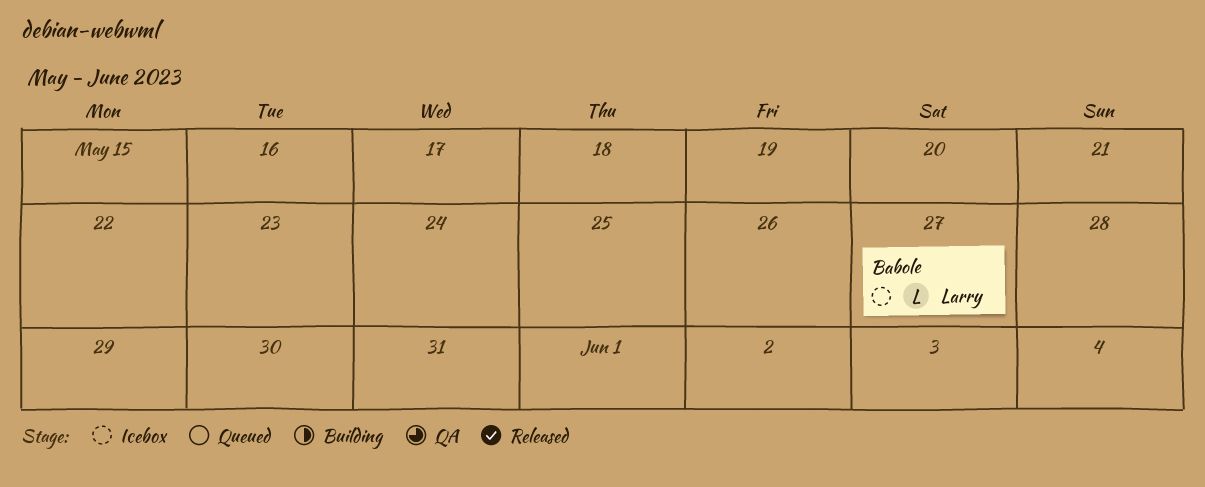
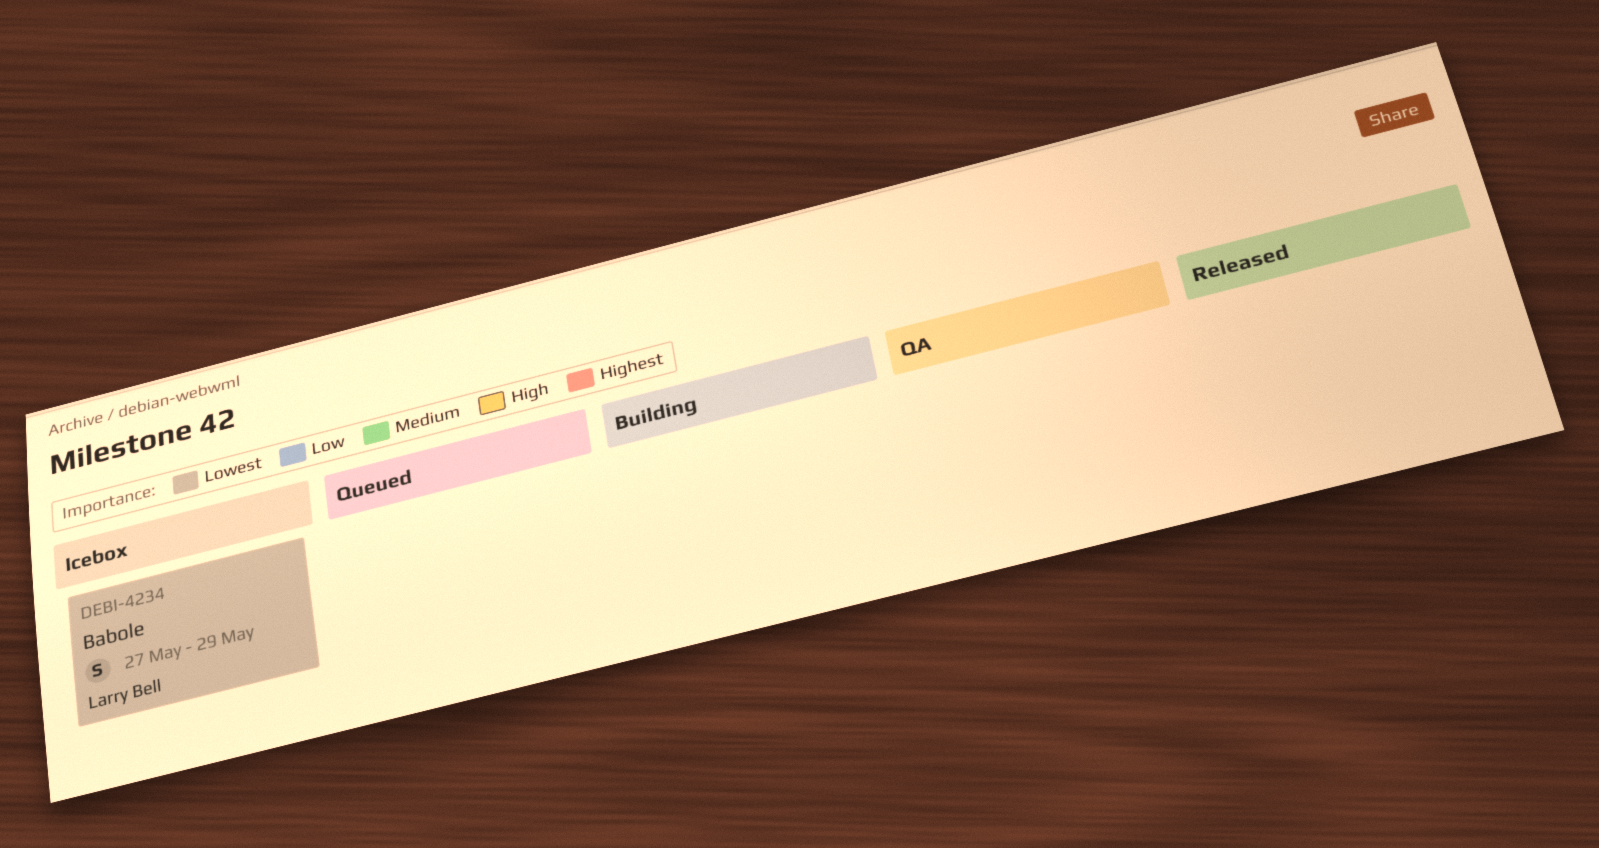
Babole, estimate: L -> S
Babole, due: May 27 -> May 29

